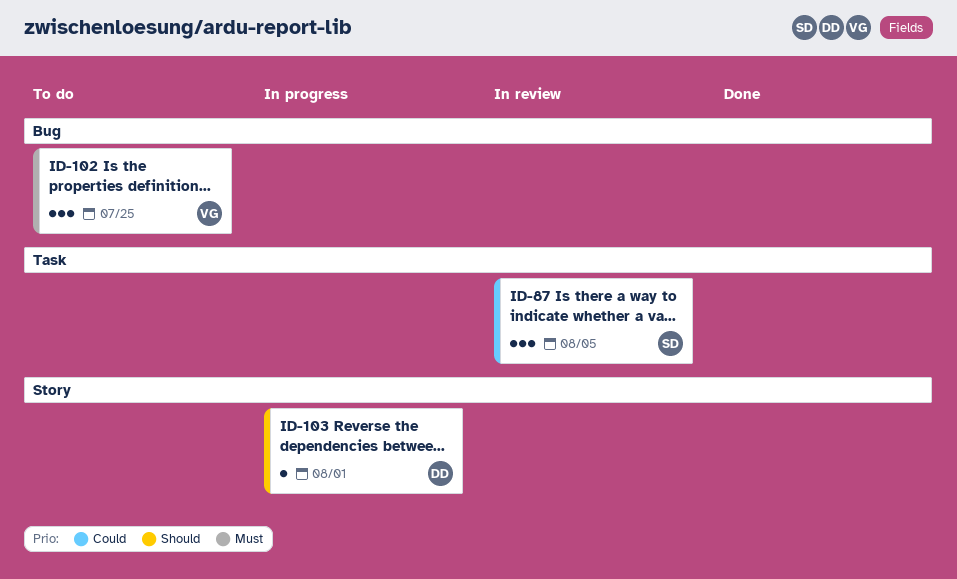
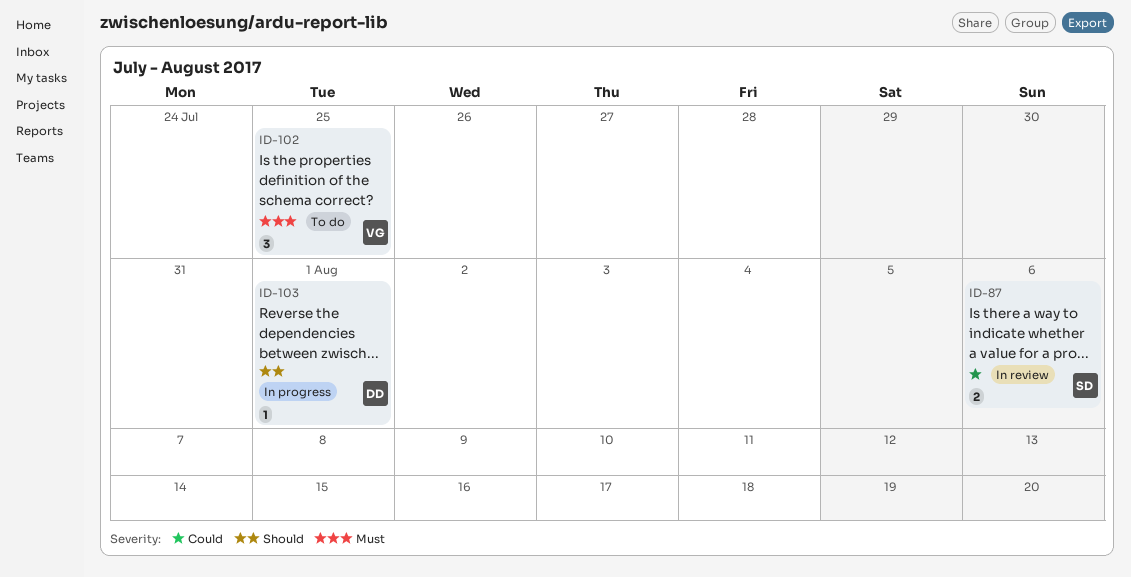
ID-87, estimate: 3 -> 2
ID-87, due: Aug 5 -> Aug 6

